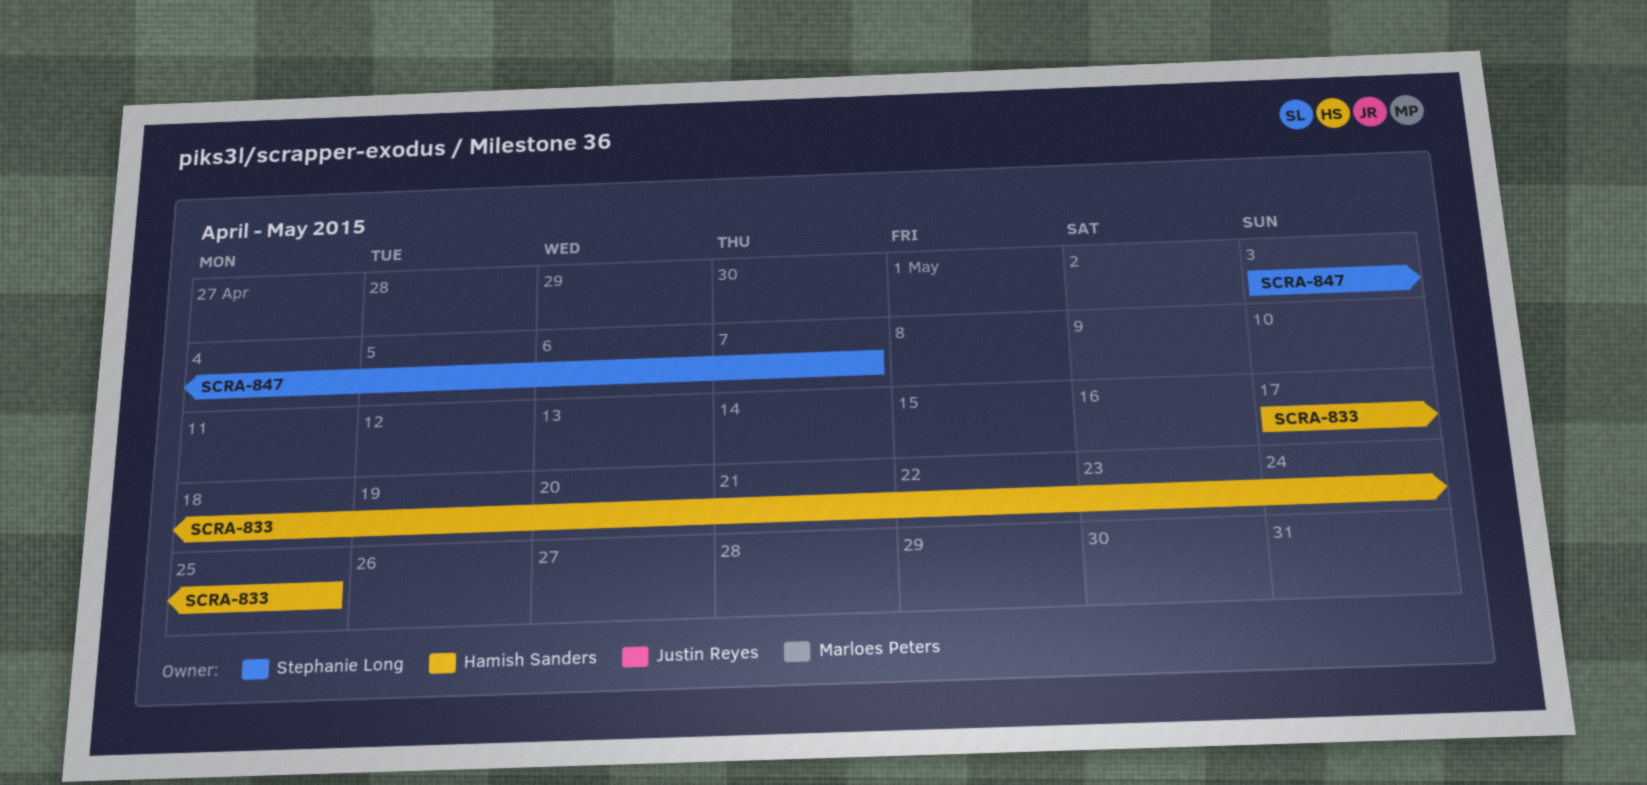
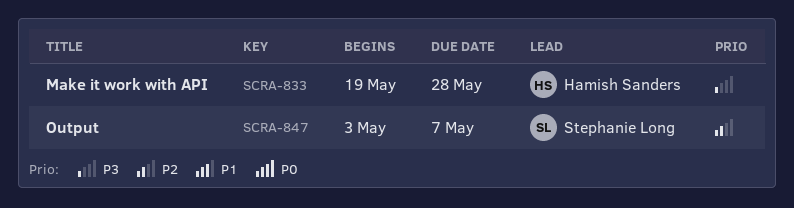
SCRA-833, start: May 17 -> May 19
SCRA-833, due: May 25 -> May 28

